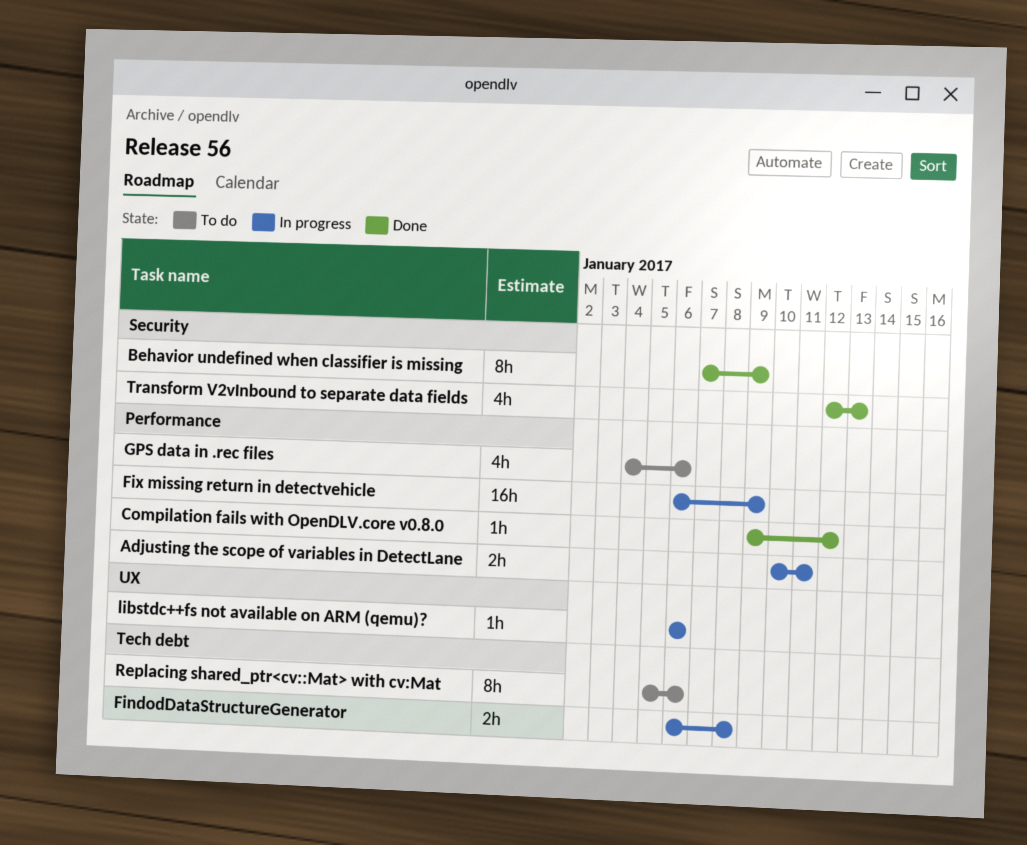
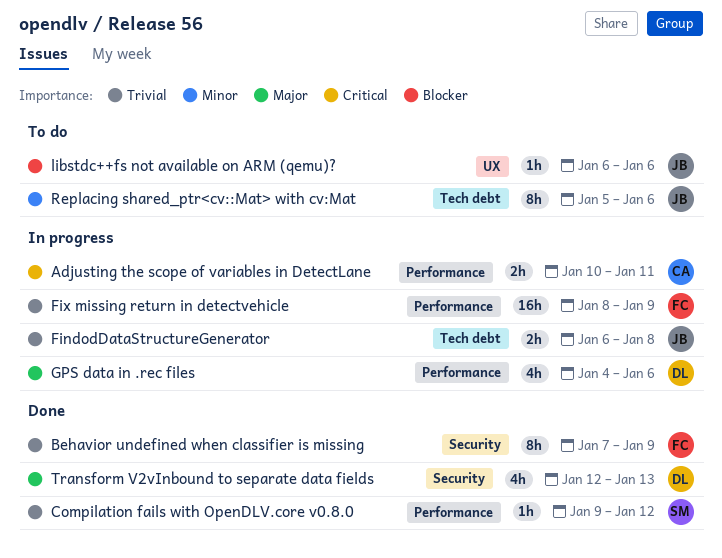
Fix missing return in detectvehicle, start: Jan 6 -> Jan 8
GPS data in .rec files, status: To do -> In progress
libstdc++fs not available on ARM (qemu)?, status: In progress -> To do

